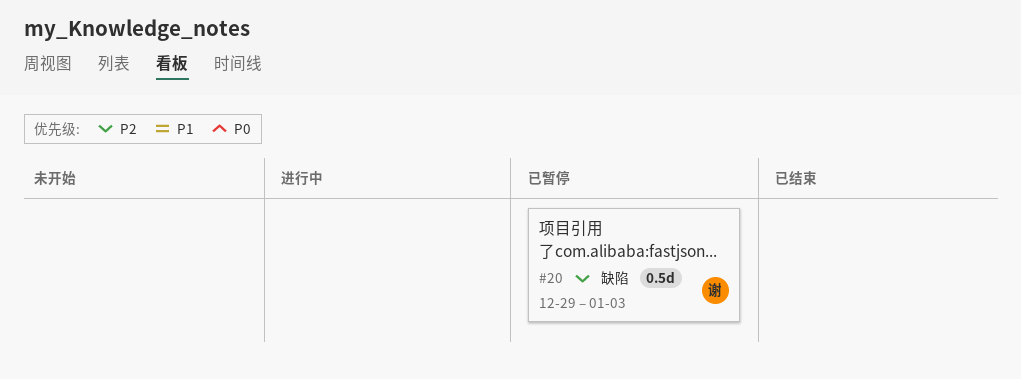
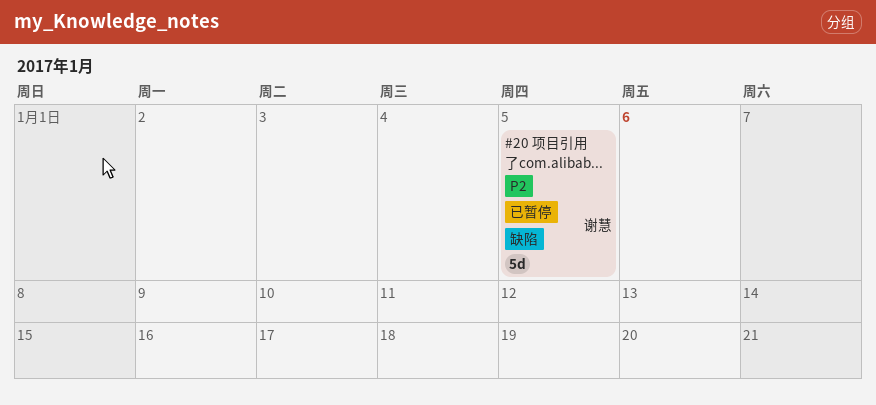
#20, estimate: 0.5d -> 5d
#20, due: Jan 3 -> Jan 5

